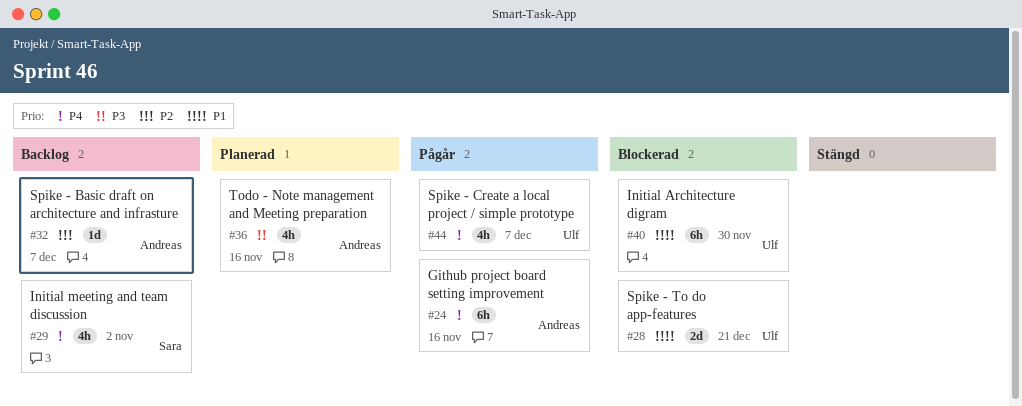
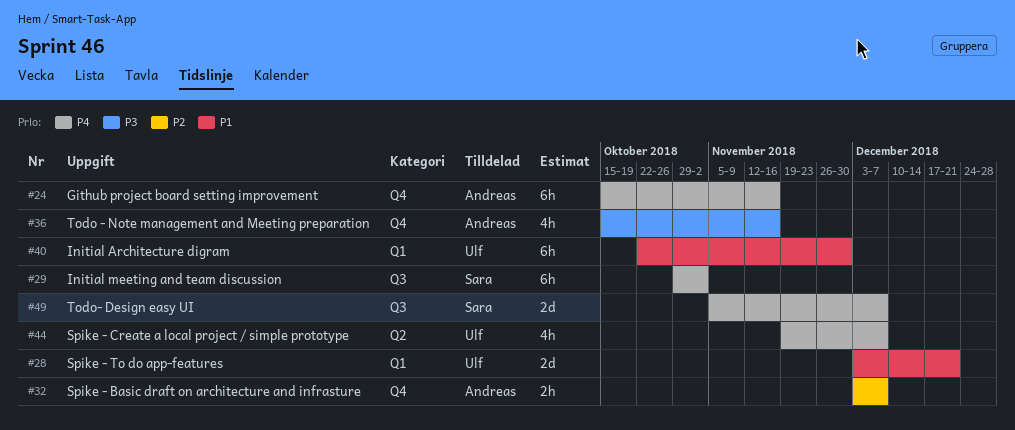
#29, estimate: 4h -> 6h
#32, estimate: 1d -> 2h
#49: none -> present

